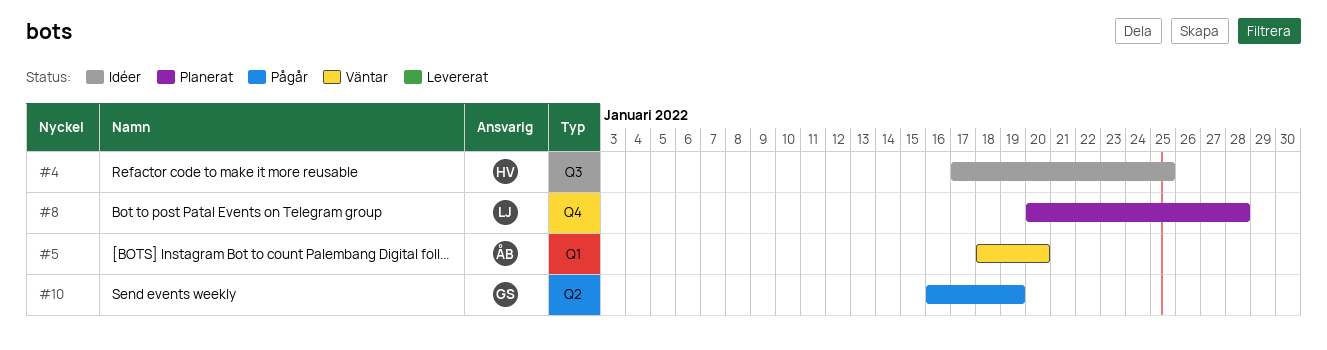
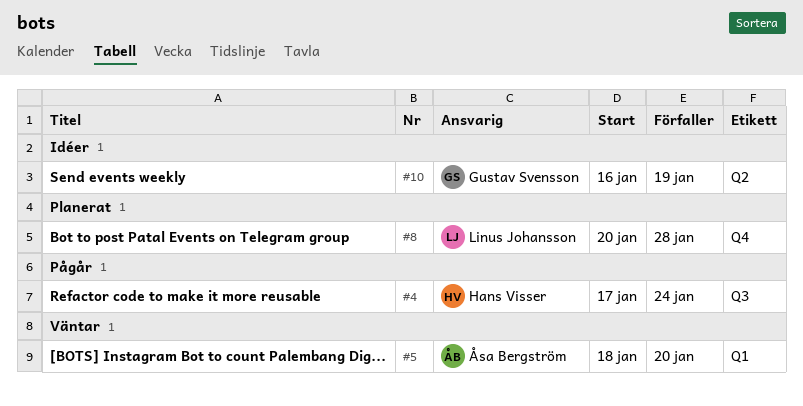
#4, status: Idéer -> Pågår
#4, due: Jan 25 -> Jan 24
#10, status: Pågår -> Idéer

